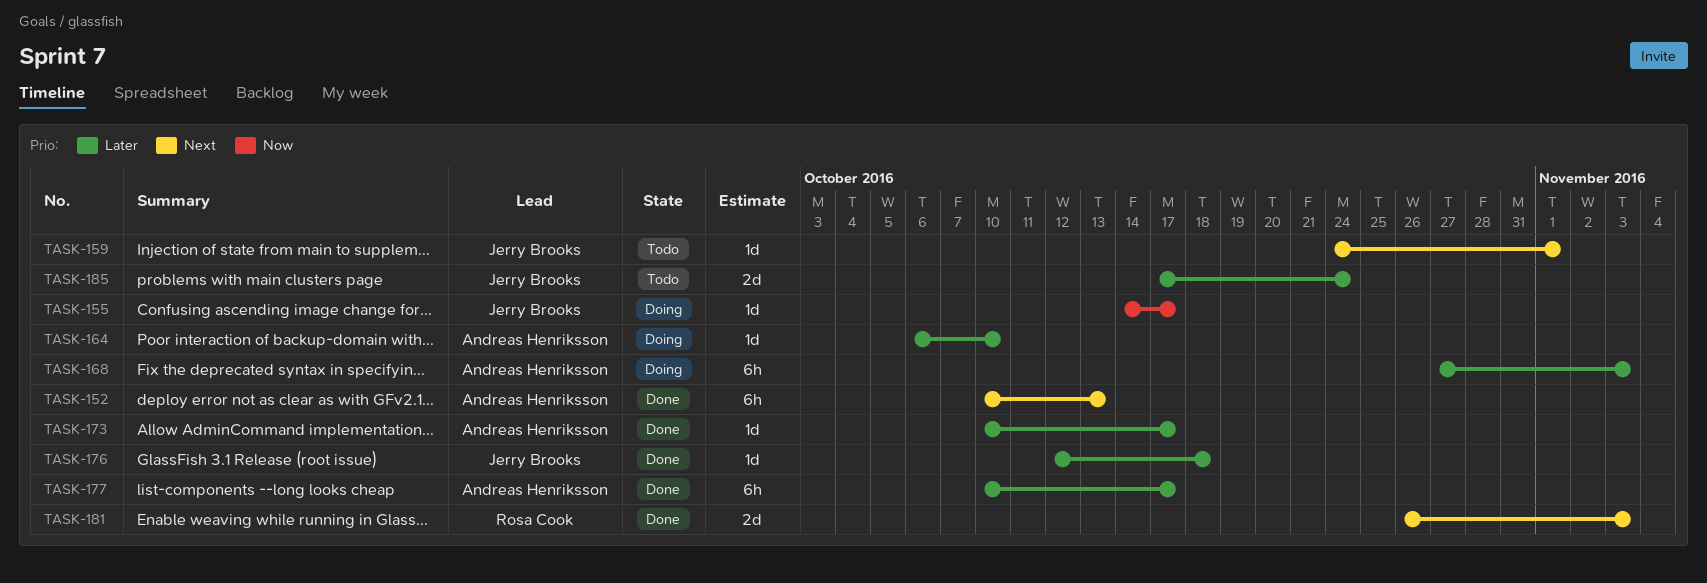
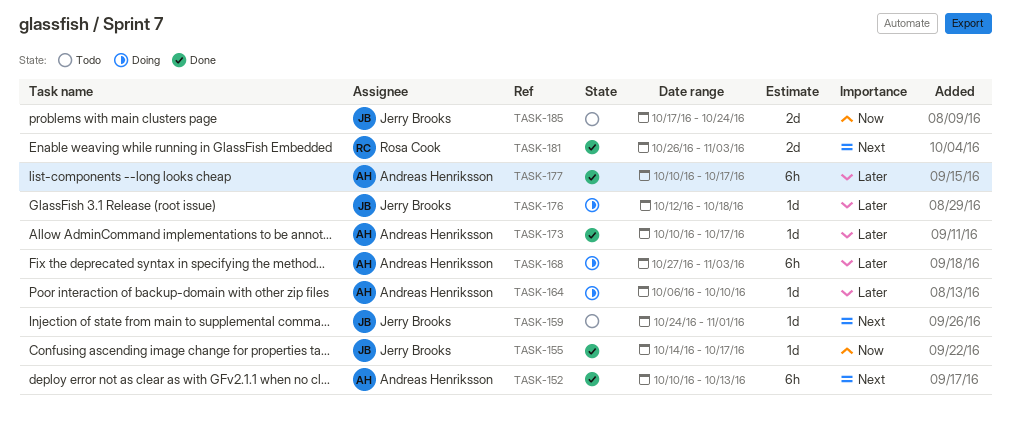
TASK-155, status: Doing -> Done
TASK-176, status: Done -> Doing
TASK-185, priority: Later -> Now

